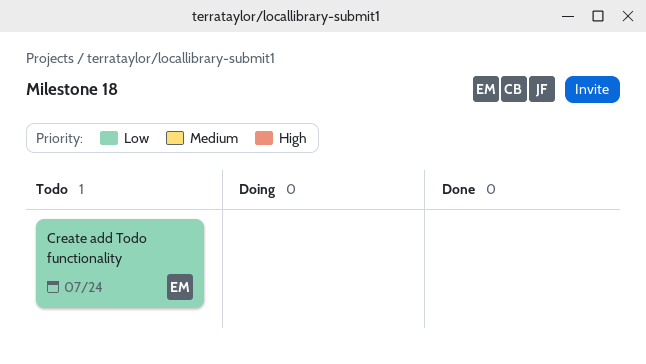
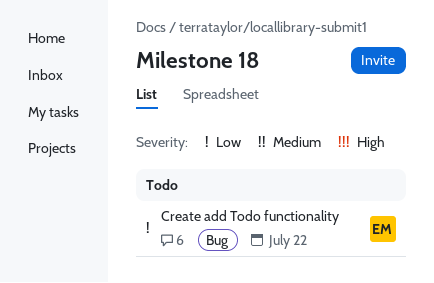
Create add Todo functionality, due: Jul 24 -> Jul 22

